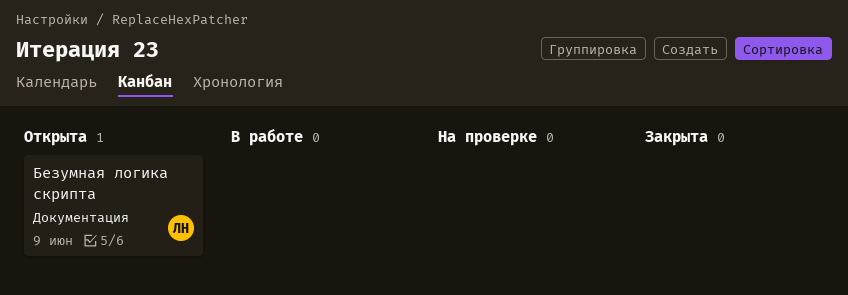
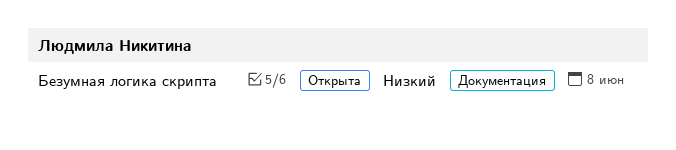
Безумная логика скрипта, due: Jun 9 -> Jun 8

